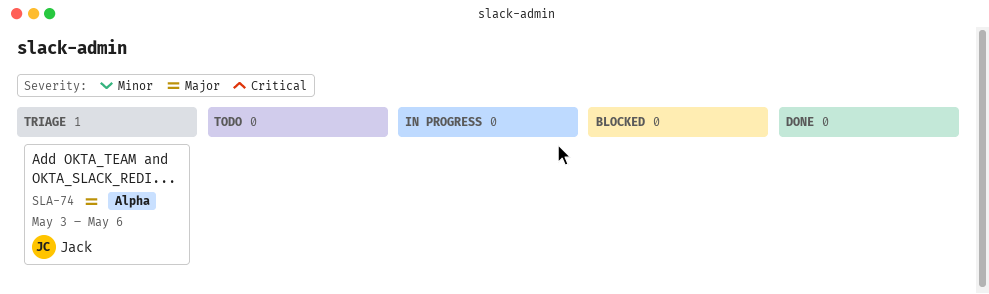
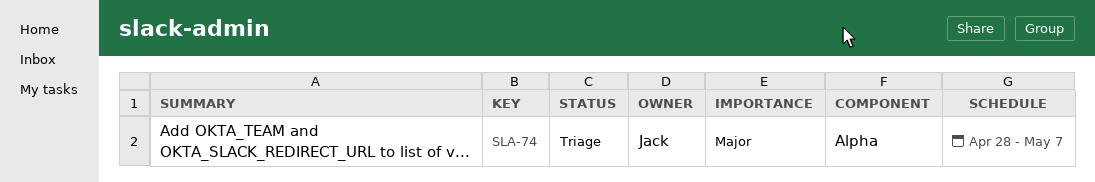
SLA-74, start: May 3 -> Apr 28
SLA-74, due: May 6 -> May 7

